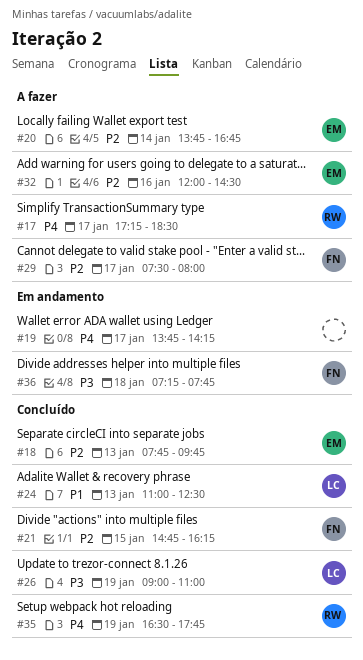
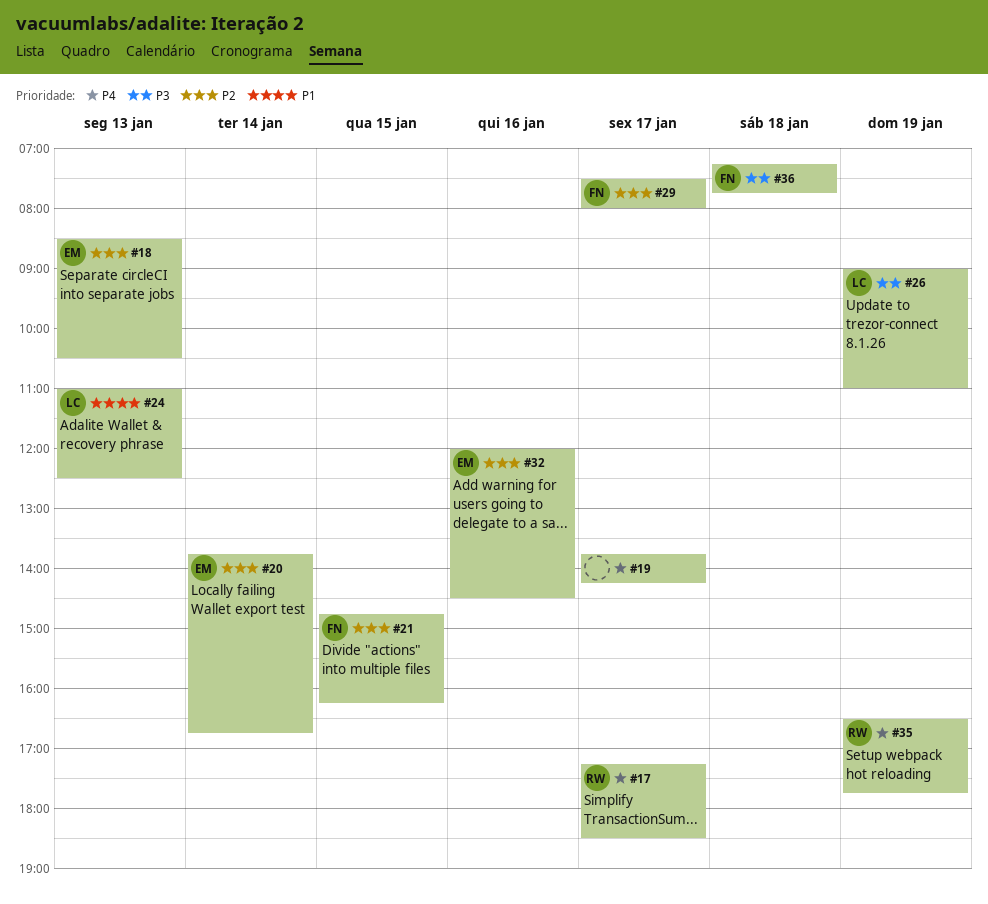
#18, begins: 07:45 -> 08:30
#18, ends: 09:45 -> 10:30

